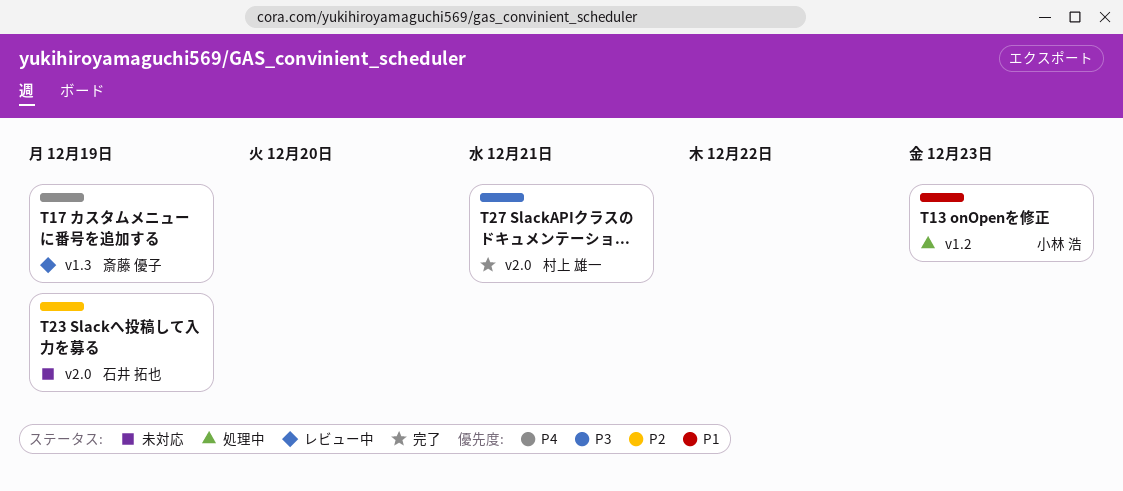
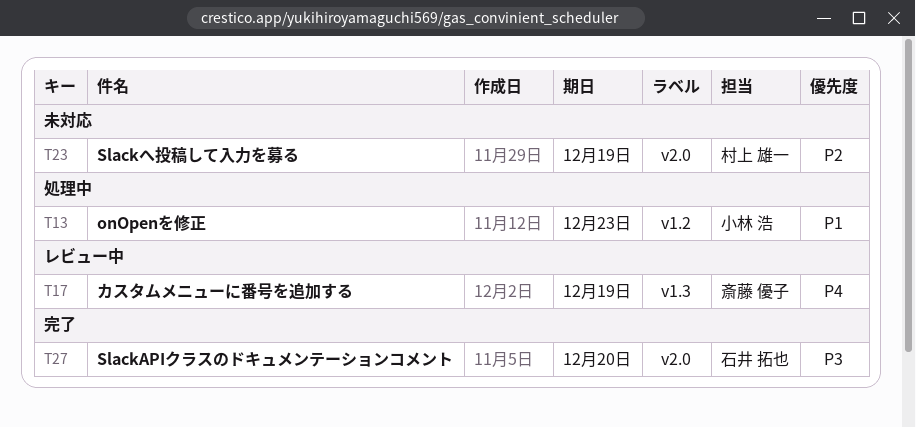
T23, owner: 石井 拓也 -> 村上 雄一
T27, owner: 村上 雄一 -> 石井 拓也
T27, due: Dec 21 -> Dec 20

